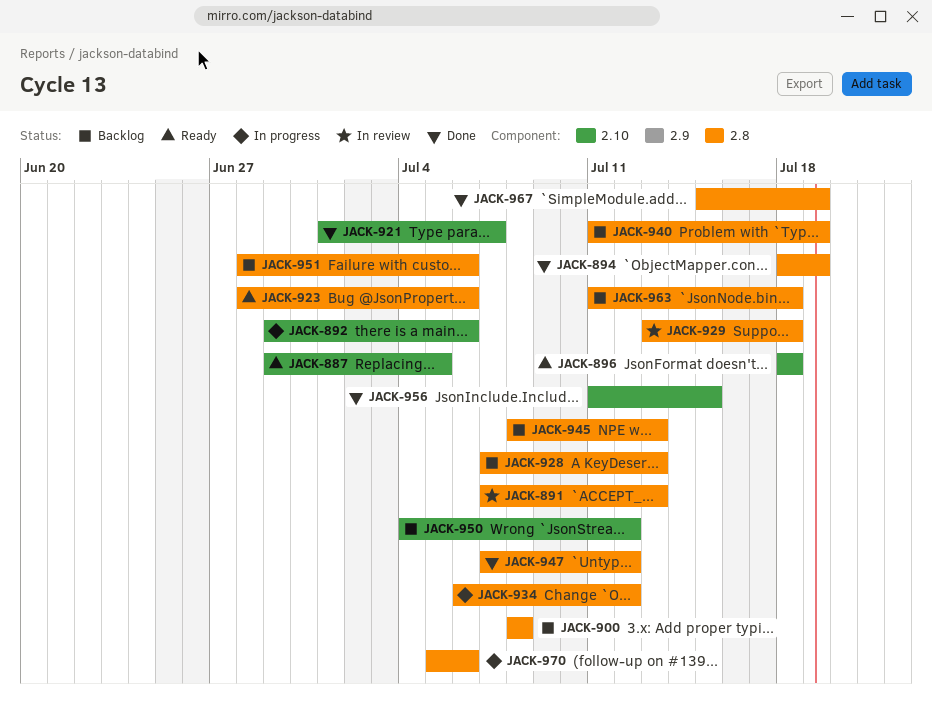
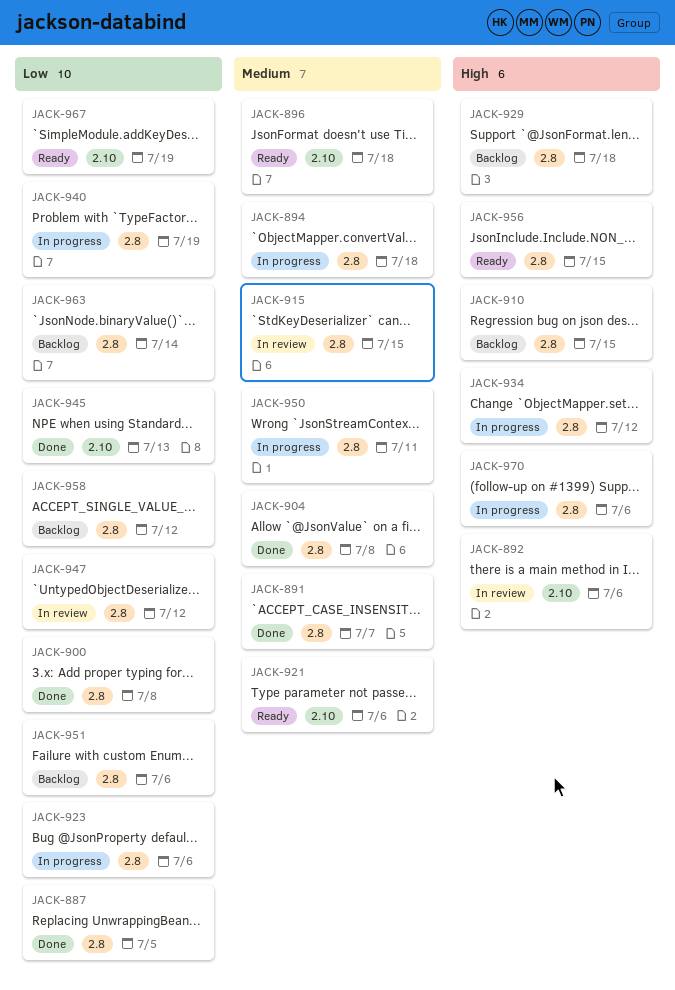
JACK-887, status: Ready -> Done
JACK-887, label: 2.10 -> 2.8
JACK-891, status: In review -> Done
JACK-891, due: Jul 13 -> Jul 7
JACK-892, status: In progress -> In review
JACK-894, status: Done -> In progress
JACK-894, due: Jul 19 -> Jul 18
JACK-900, status: Backlog -> Done
JACK-904: none -> present
JACK-910: none -> present
JACK-915: none -> present
JACK-921, status: Done -> Ready
JACK-921, due: Jul 7 -> Jul 6
JACK-923, status: Ready -> In progress
JACK-928: present -> none
JACK-929, status: In review -> Backlog
JACK-940, status: Backlog -> In progress
JACK-945, status: Backlog -> Done
JACK-945, label: 2.8 -> 2.10
JACK-947, status: Done -> In review
JACK-950, status: Backlog -> In progress
JACK-950, label: 2.10 -> 2.8
JACK-950, due: Jul 12 -> Jul 11
JACK-956, status: Done -> Ready
JACK-956, label: 2.10 -> 2.8
JACK-958: none -> present
JACK-963, due: Jul 18 -> Jul 14
JACK-967, status: Done -> Ready
JACK-967, label: 2.8 -> 2.10

